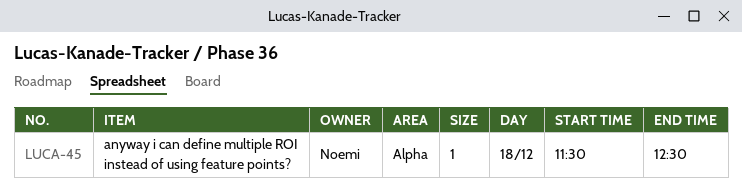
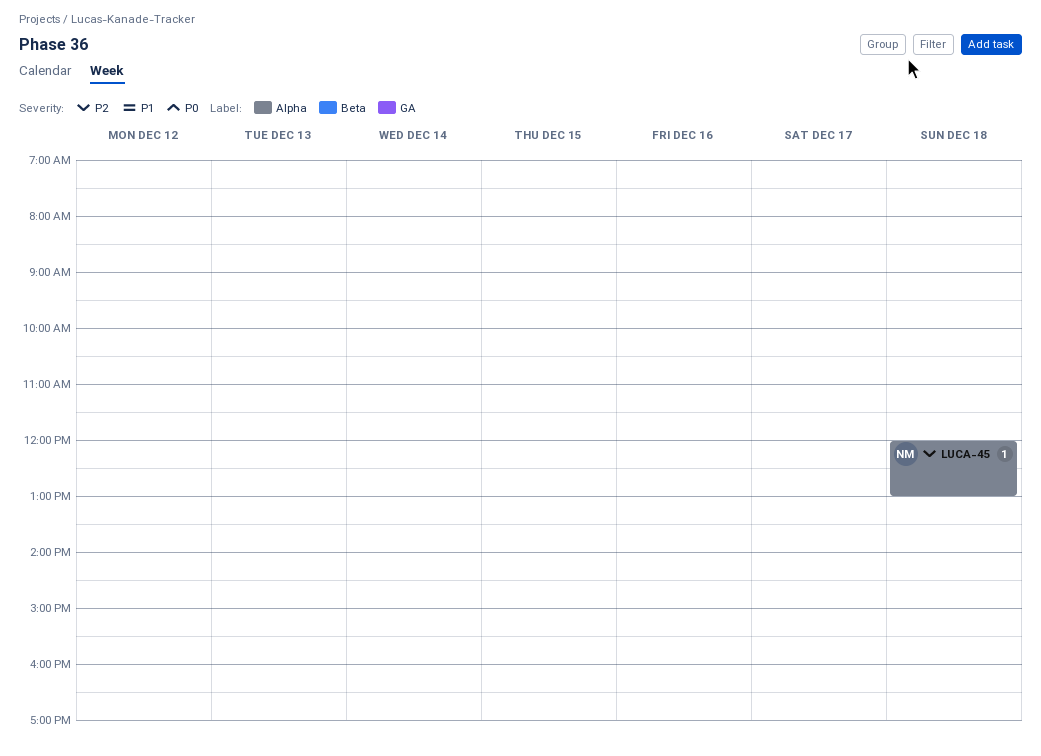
LUCA-45, begins: 11:30 -> 12:00
LUCA-45, ends: 12:30 -> 13:00

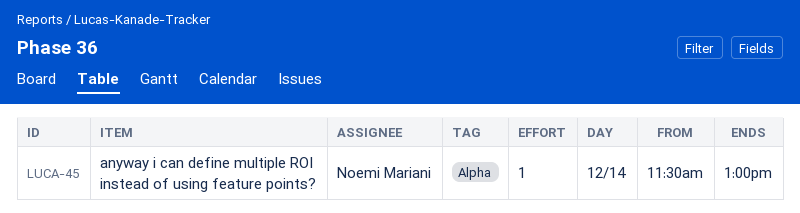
LUCA-45, day: Dec 18 -> Dec 14
LUCA-45, begins: 12:00 -> 11:30

